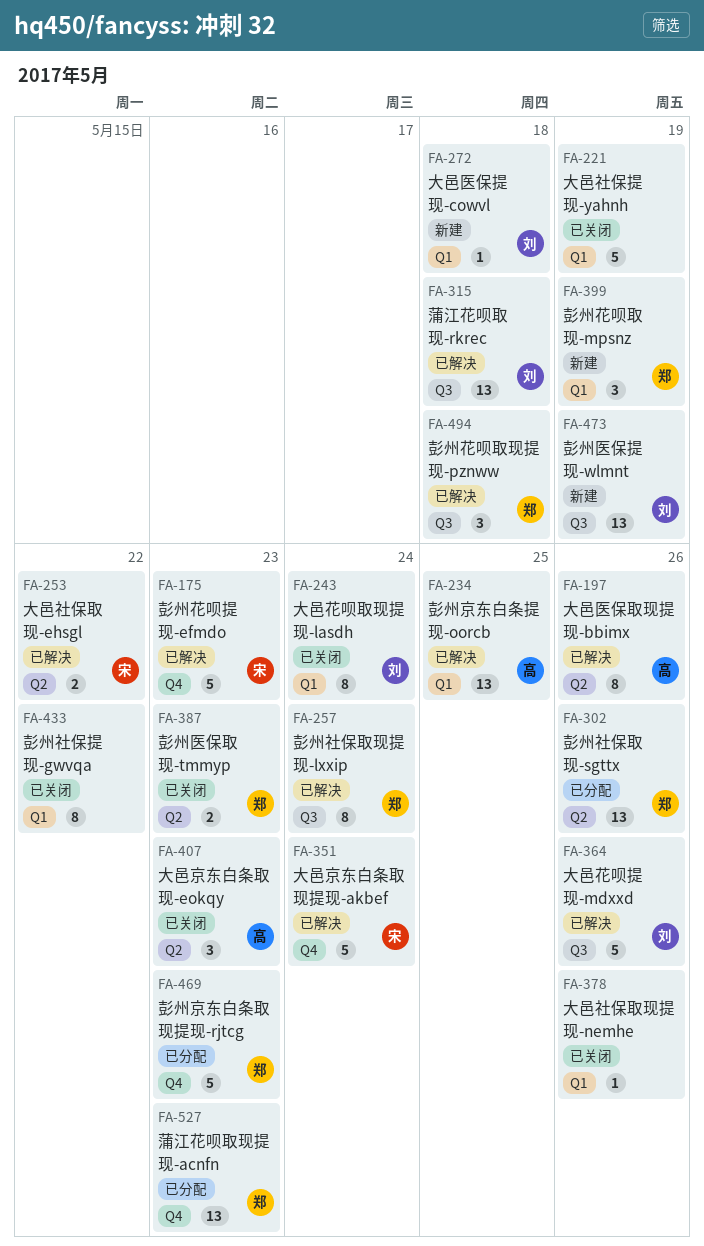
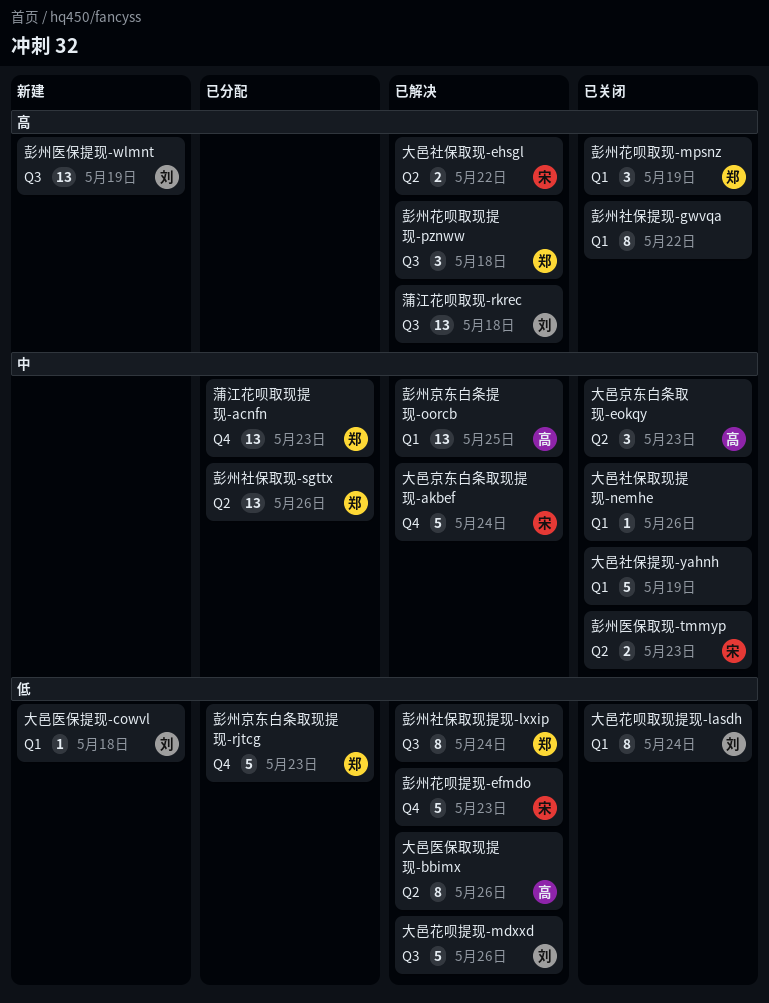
彭州医保取现-tmmyp, owner: 郑 -> 宋
彭州花呗取现-mpsnz, status: 新建 -> 已关闭

